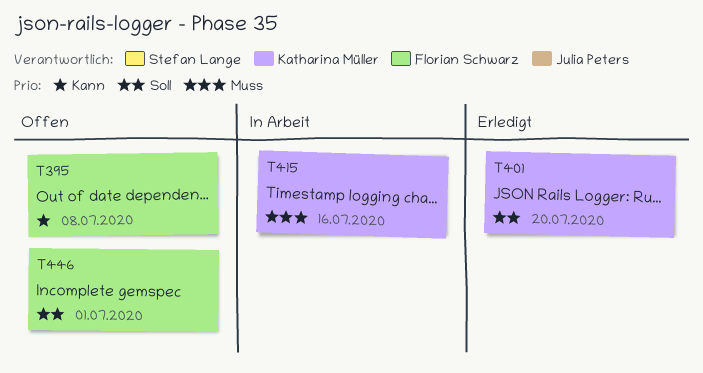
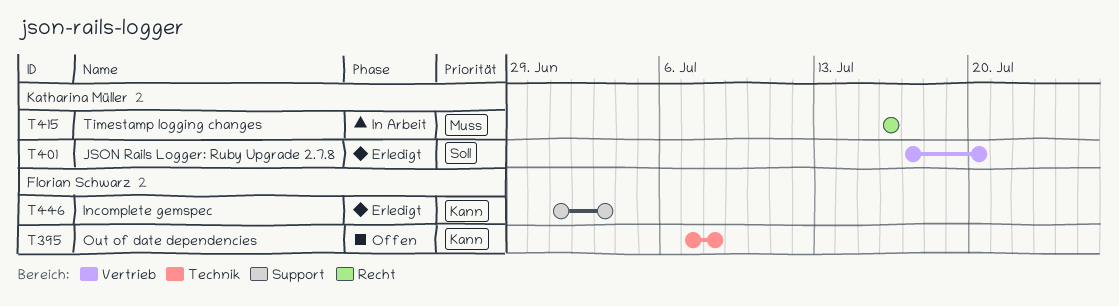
T446, status: Offen -> Erledigt
T446, priority: Soll -> Kann
T446, due: Jul 1 -> Jul 3

